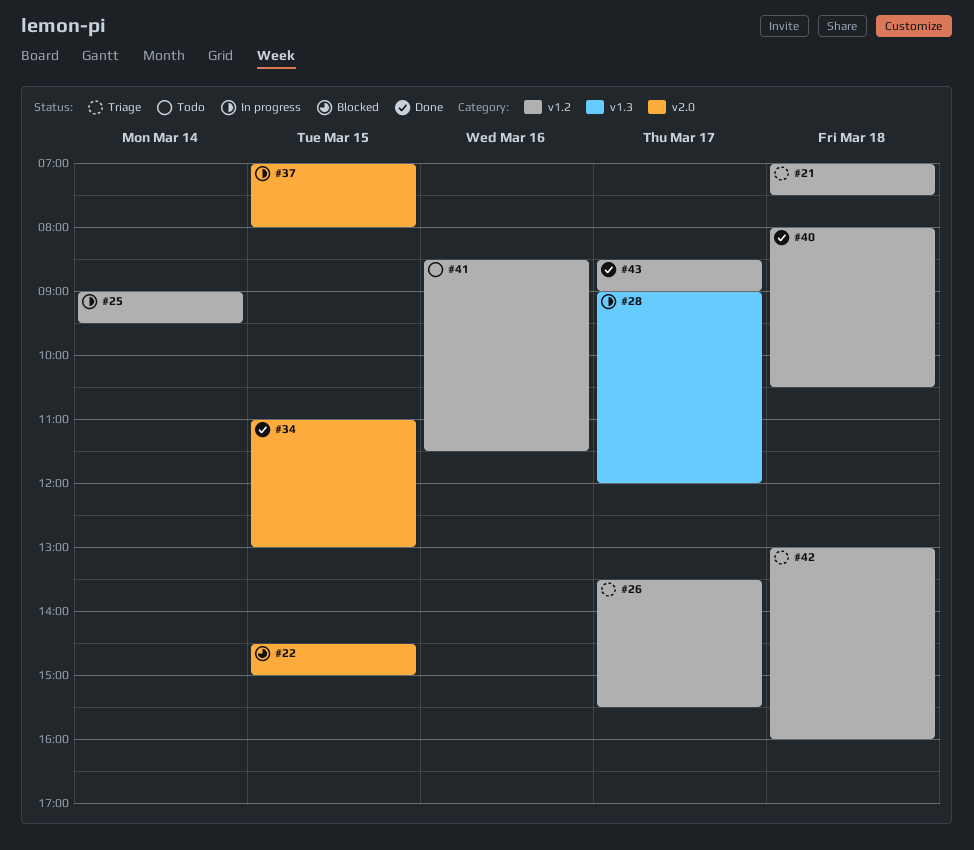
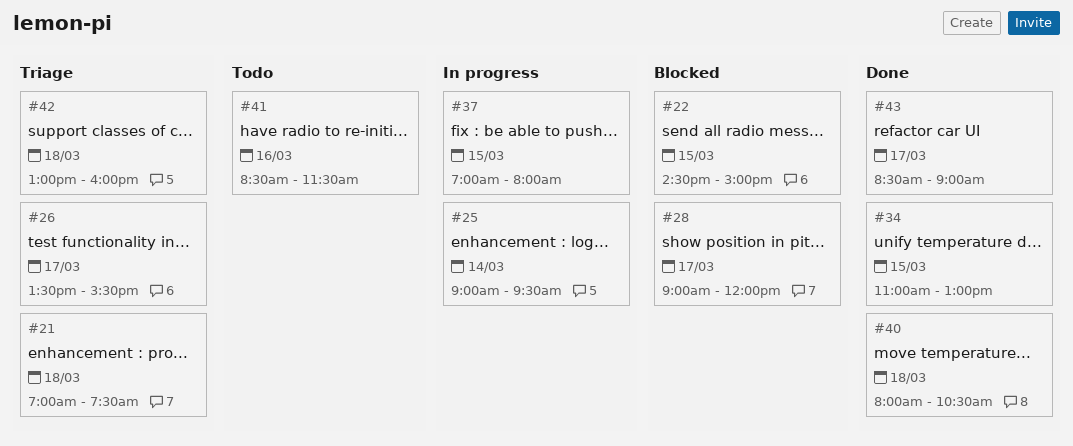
#28, status: In progress -> Blocked

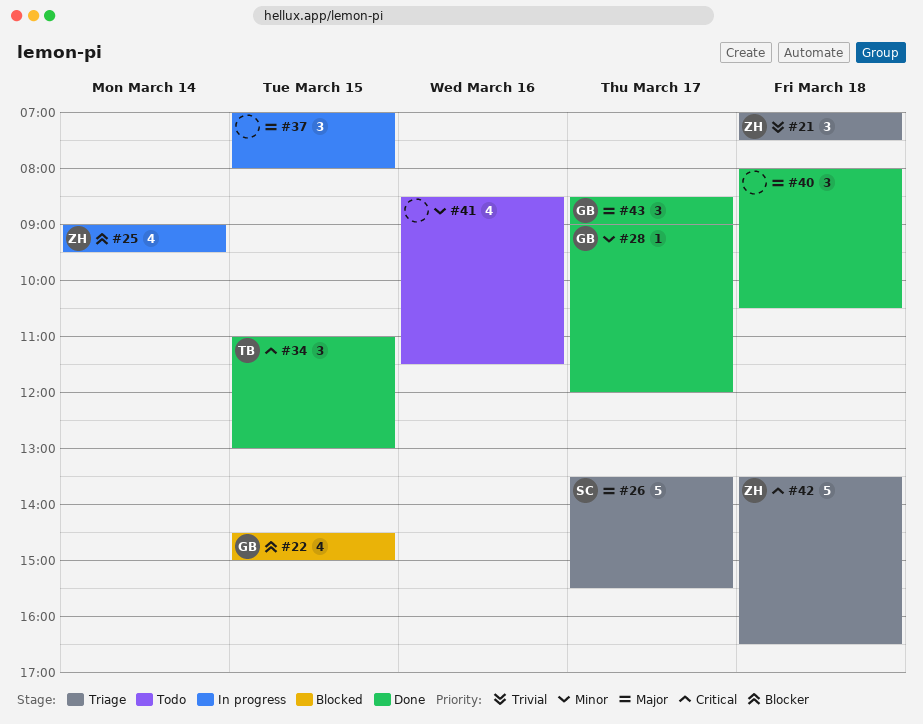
#28, status: Blocked -> Done
#42, begins: 13:00 -> 13:30
#42, ends: 16:00 -> 16:30

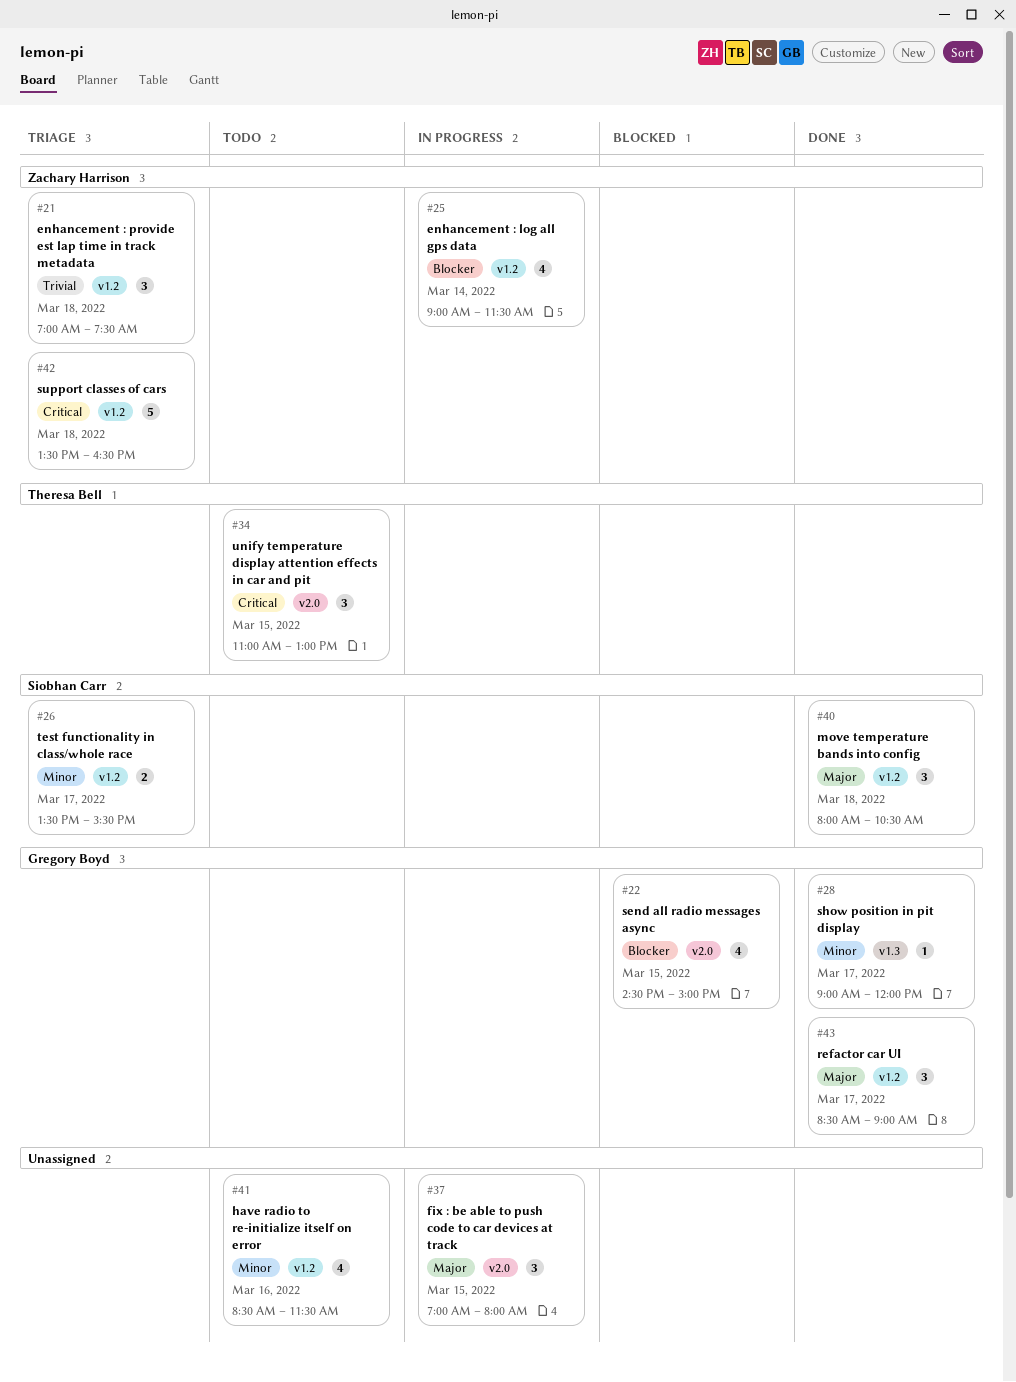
#25, ends: 09:30 -> 11:30
#26, priority: Major -> Minor
#26, estimate: 5 -> 2
#34, status: Done -> Todo
#40, owner: none -> Siobhan Carr

